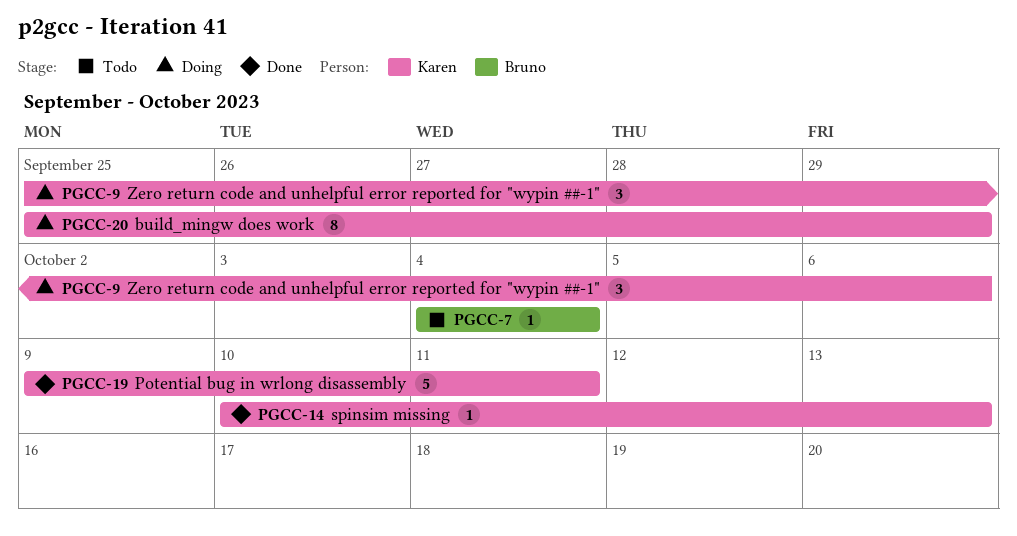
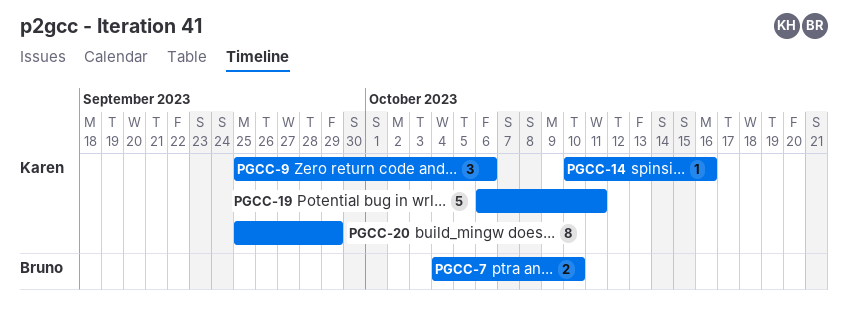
PGCC-7, estimate: 1 -> 2
PGCC-7, due: Oct 4 -> Oct 10
PGCC-14, due: Oct 13 -> Oct 16
PGCC-19, start: Oct 9 -> Oct 6

